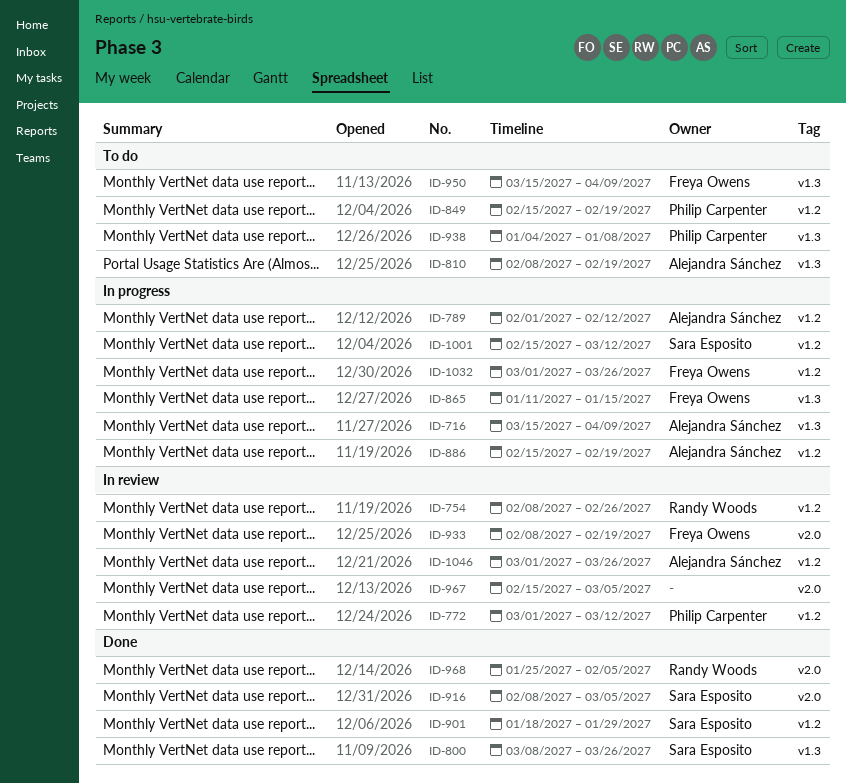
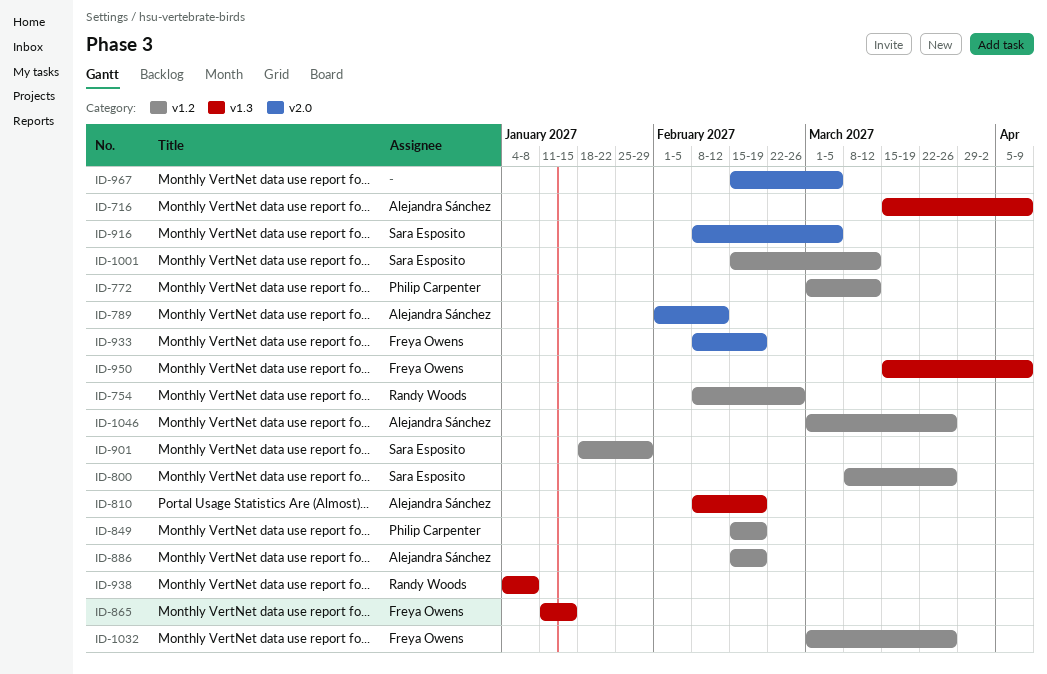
ID-789, label: v1.2 -> v2.0
ID-800, label: v1.3 -> v1.2
ID-938, owner: Philip Carpenter -> Randy Woods
ID-968: present -> none

